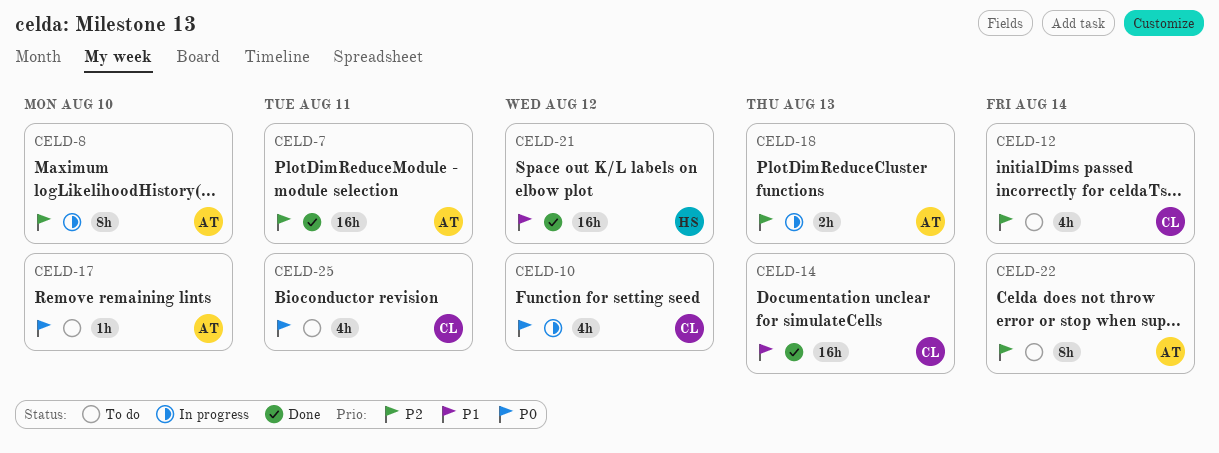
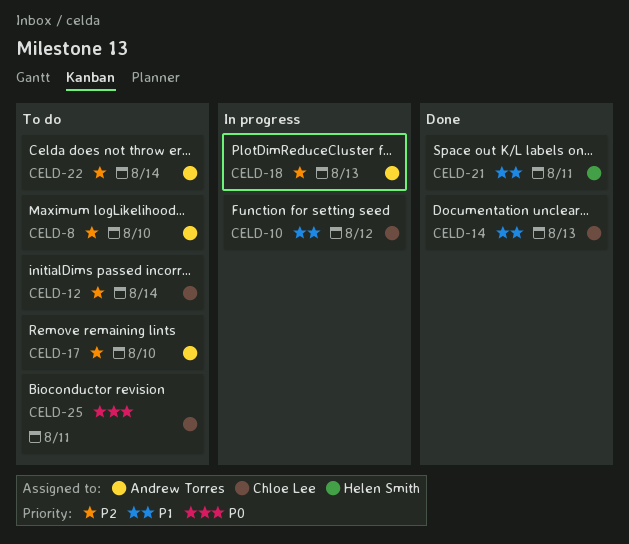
CELD-7: present -> none
CELD-8, status: In progress -> To do
CELD-10, priority: P0 -> P1
CELD-17, priority: P0 -> P2
CELD-21, due: Aug 12 -> Aug 11

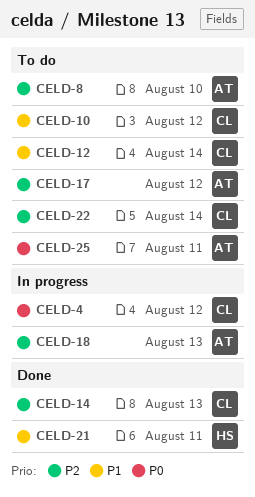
CELD-4: none -> present
CELD-10, status: In progress -> To do
CELD-12, priority: P2 -> P1
CELD-14, priority: P1 -> P2
CELD-17, due: Aug 10 -> Aug 12
CELD-22, owner: Andrew Torres -> Chloe Lee
CELD-25, owner: Chloe Lee -> Andrew Torres

